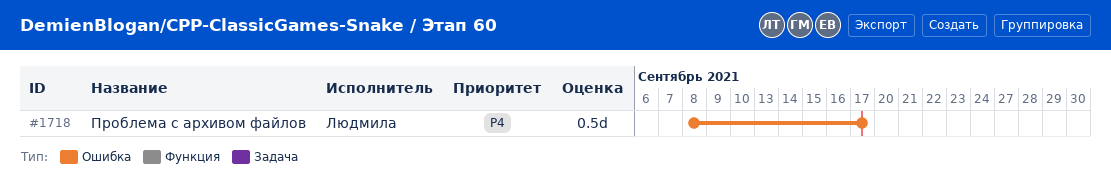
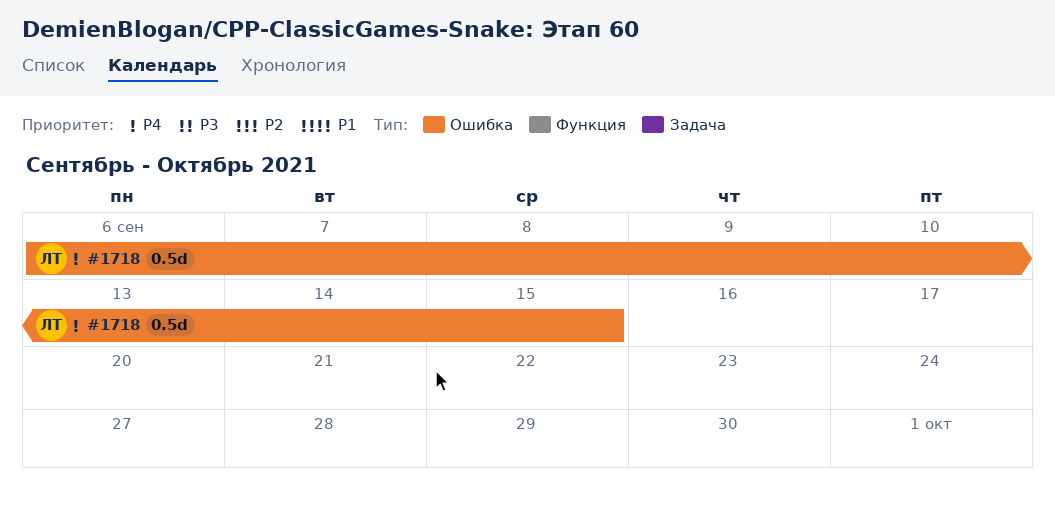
#1718, start: Sep 8 -> Sep 6
#1718, due: Sep 17 -> Sep 15

